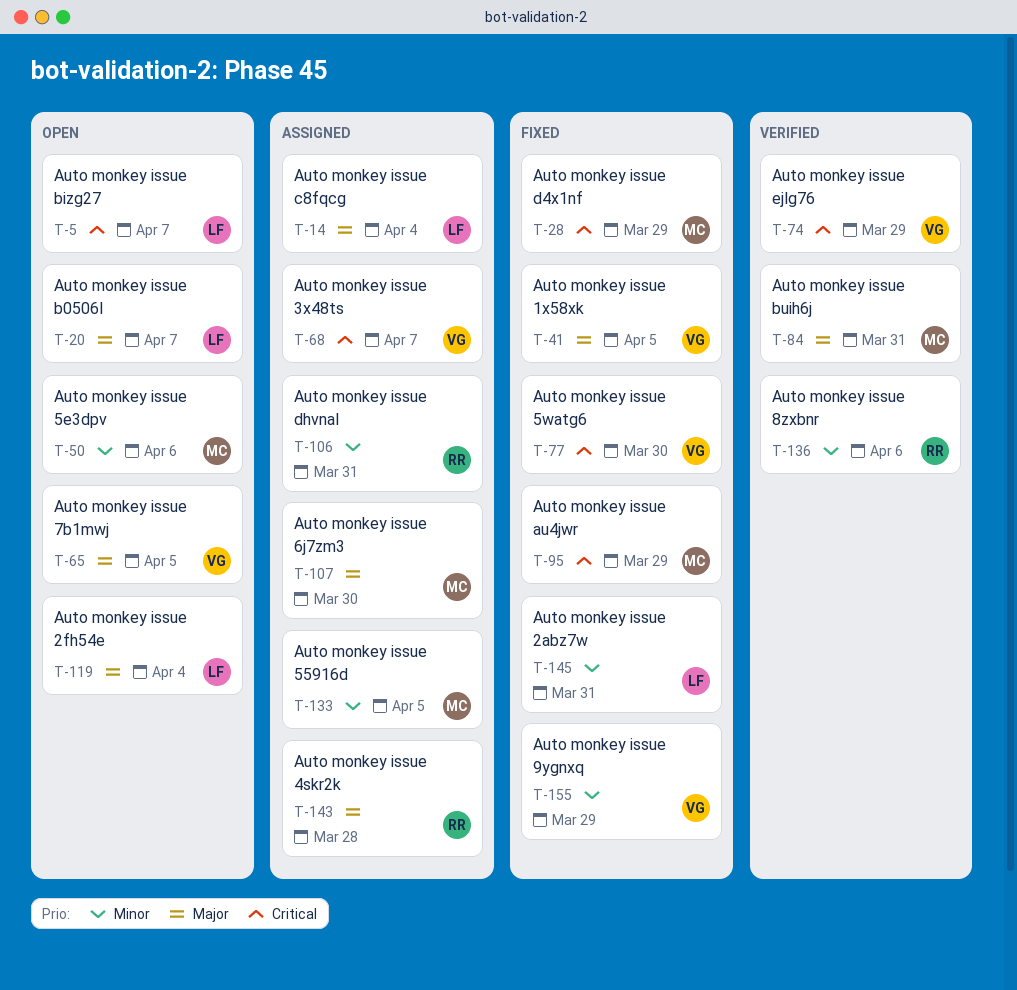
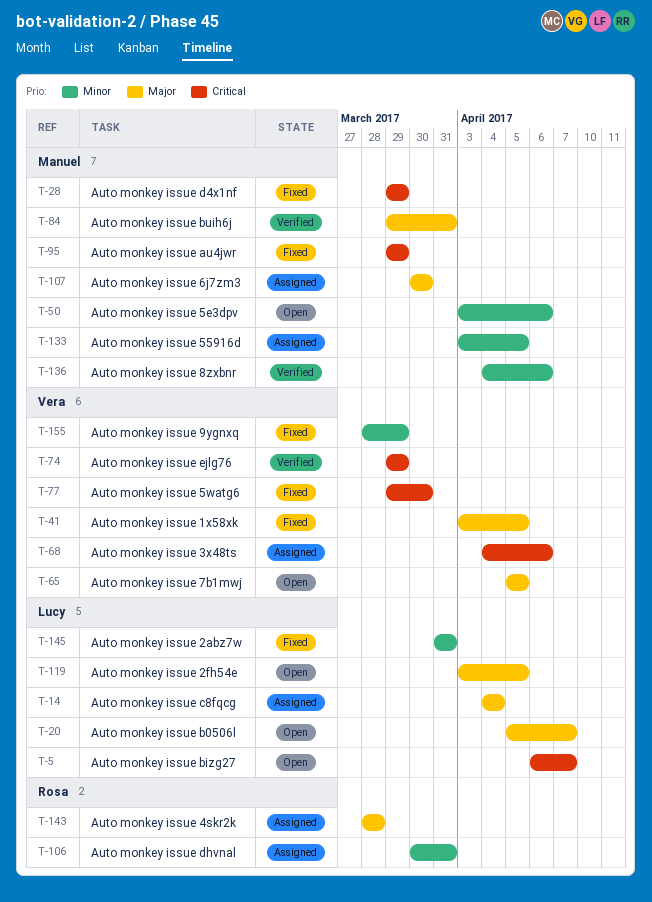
T-68, due: Apr 7 -> Apr 6
T-119, due: Apr 4 -> Apr 5
T-136, owner: Rosa -> Manuel

